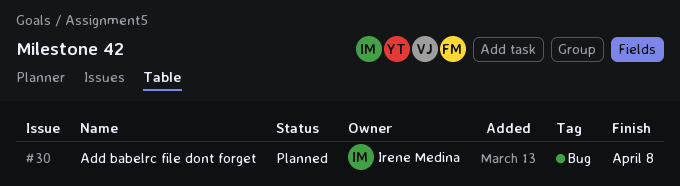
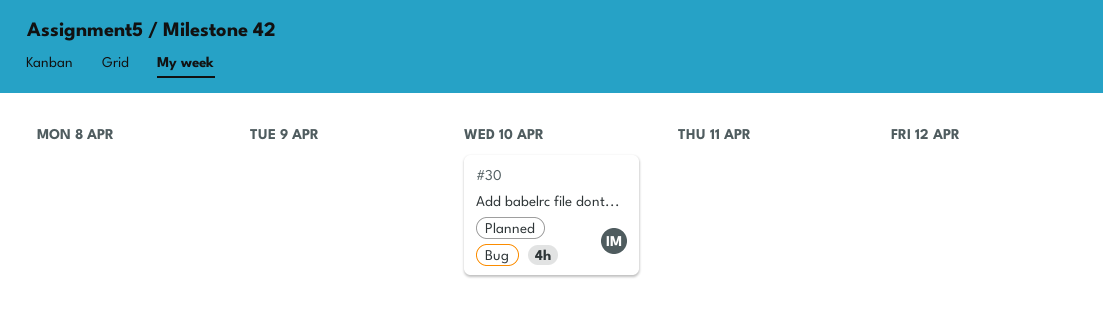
#30, due: Apr 8 -> Apr 10

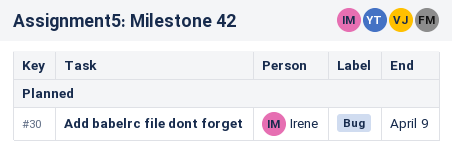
#30, due: Apr 10 -> Apr 9

